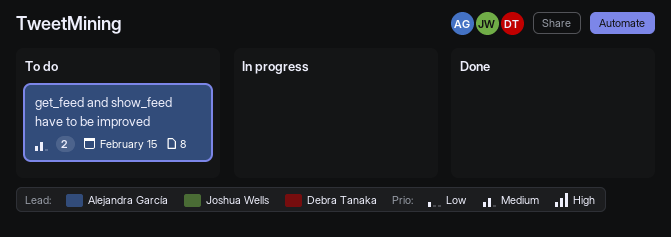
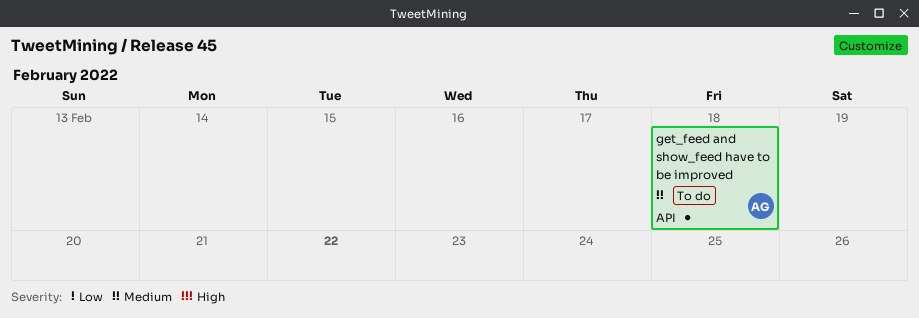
get_feed and show_feed have to be improved, estimate: 2 -> 1
get_feed and show_feed have to be improved, due: Feb 15 -> Feb 18

